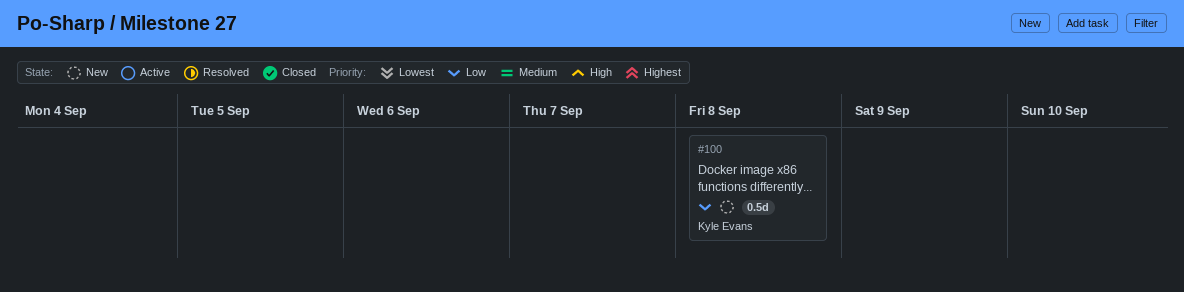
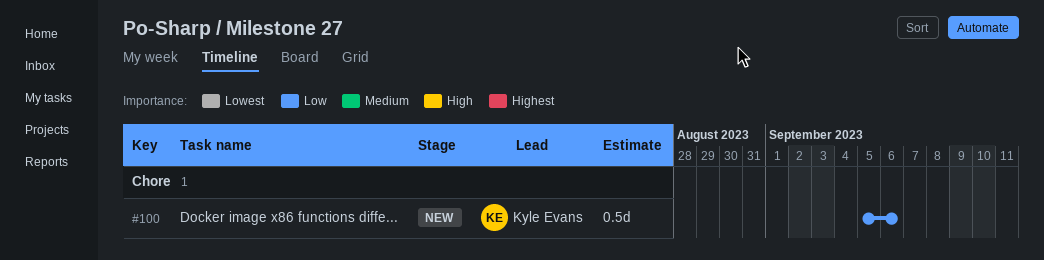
#100, due: Sep 8 -> Sep 6

